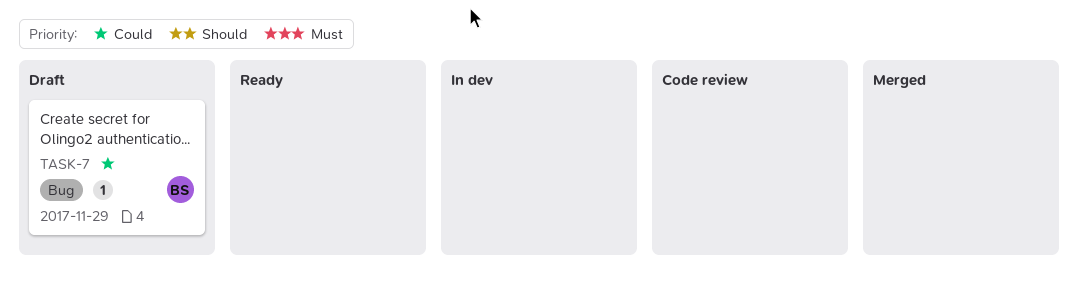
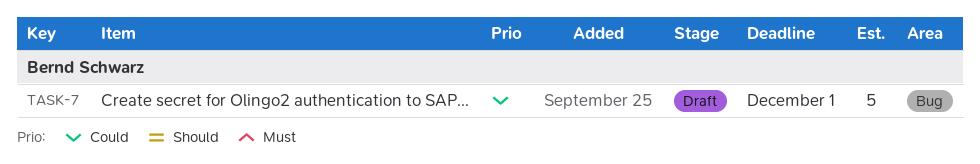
TASK-7, estimate: 1 -> 5
TASK-7, due: Nov 29 -> Dec 1

